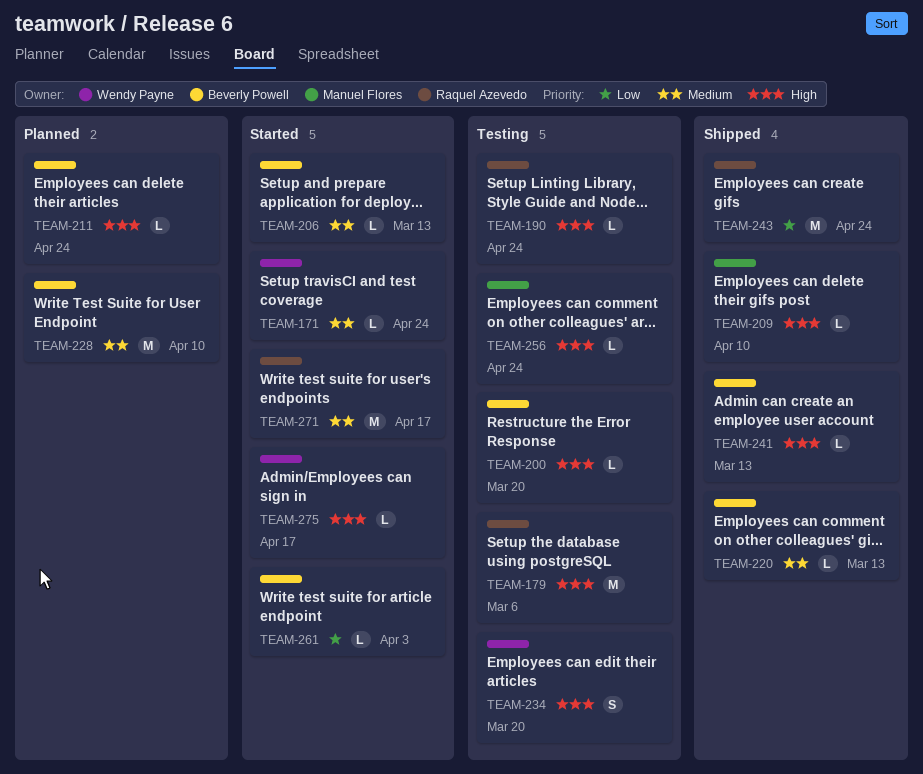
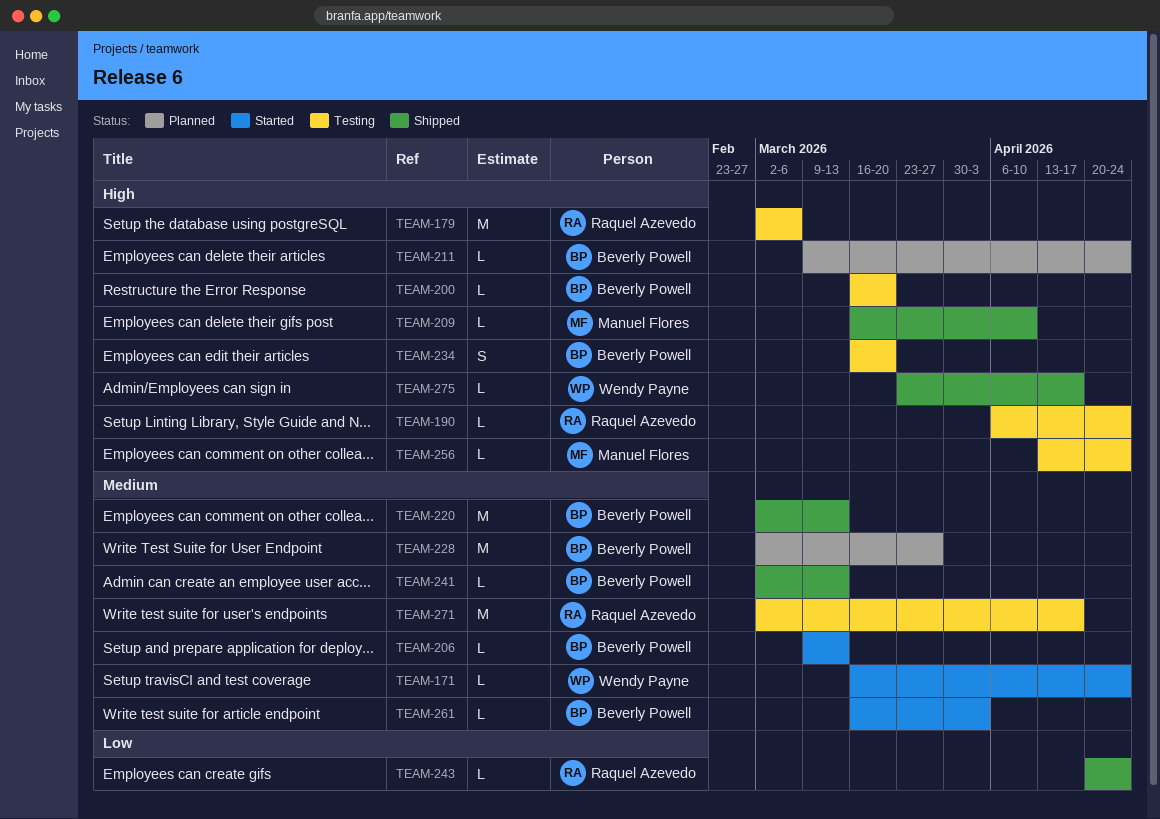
TEAM-220, estimate: L -> M
TEAM-228, due: Apr 10 -> Mar 27
TEAM-234, owner: Wendy Payne -> Beverly Powell
TEAM-241, priority: High -> Medium
TEAM-243, estimate: M -> L
TEAM-261, priority: Low -> Medium
TEAM-271, status: Started -> Testing
TEAM-275, status: Started -> Shipped

